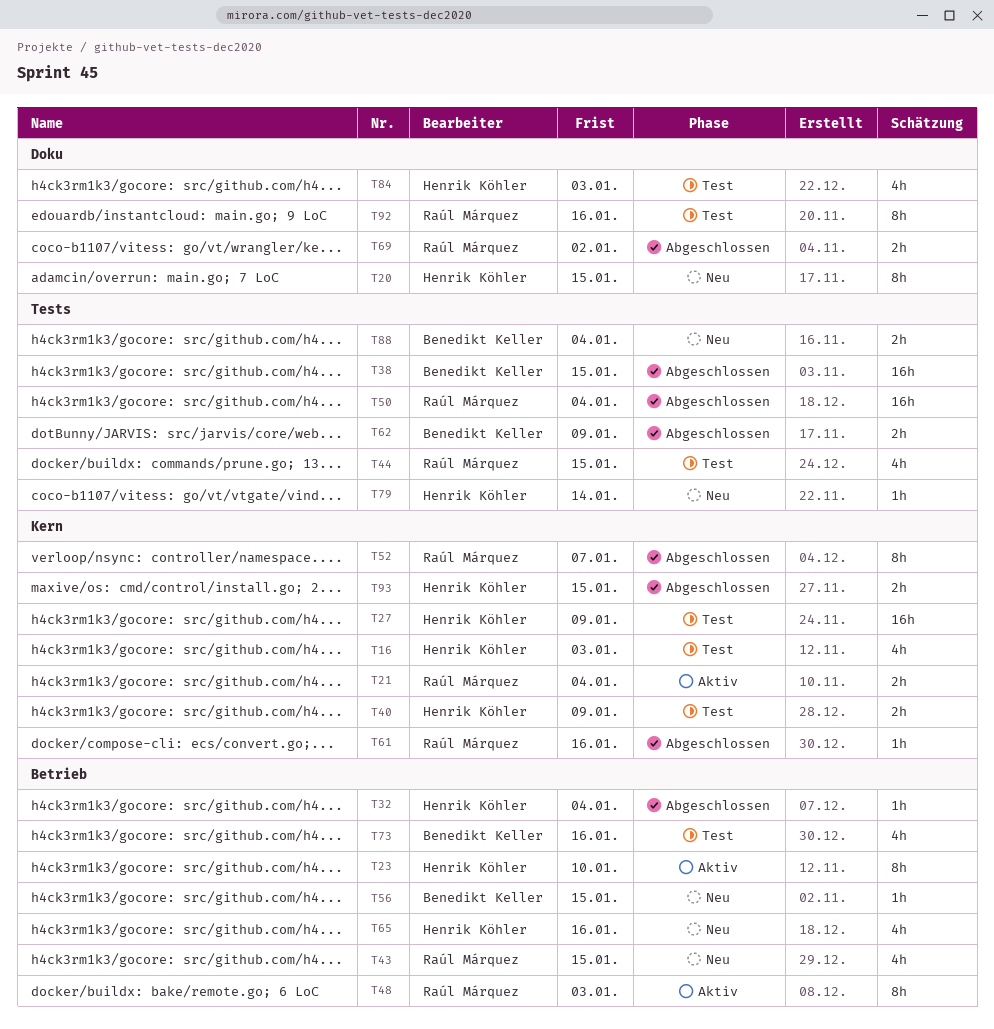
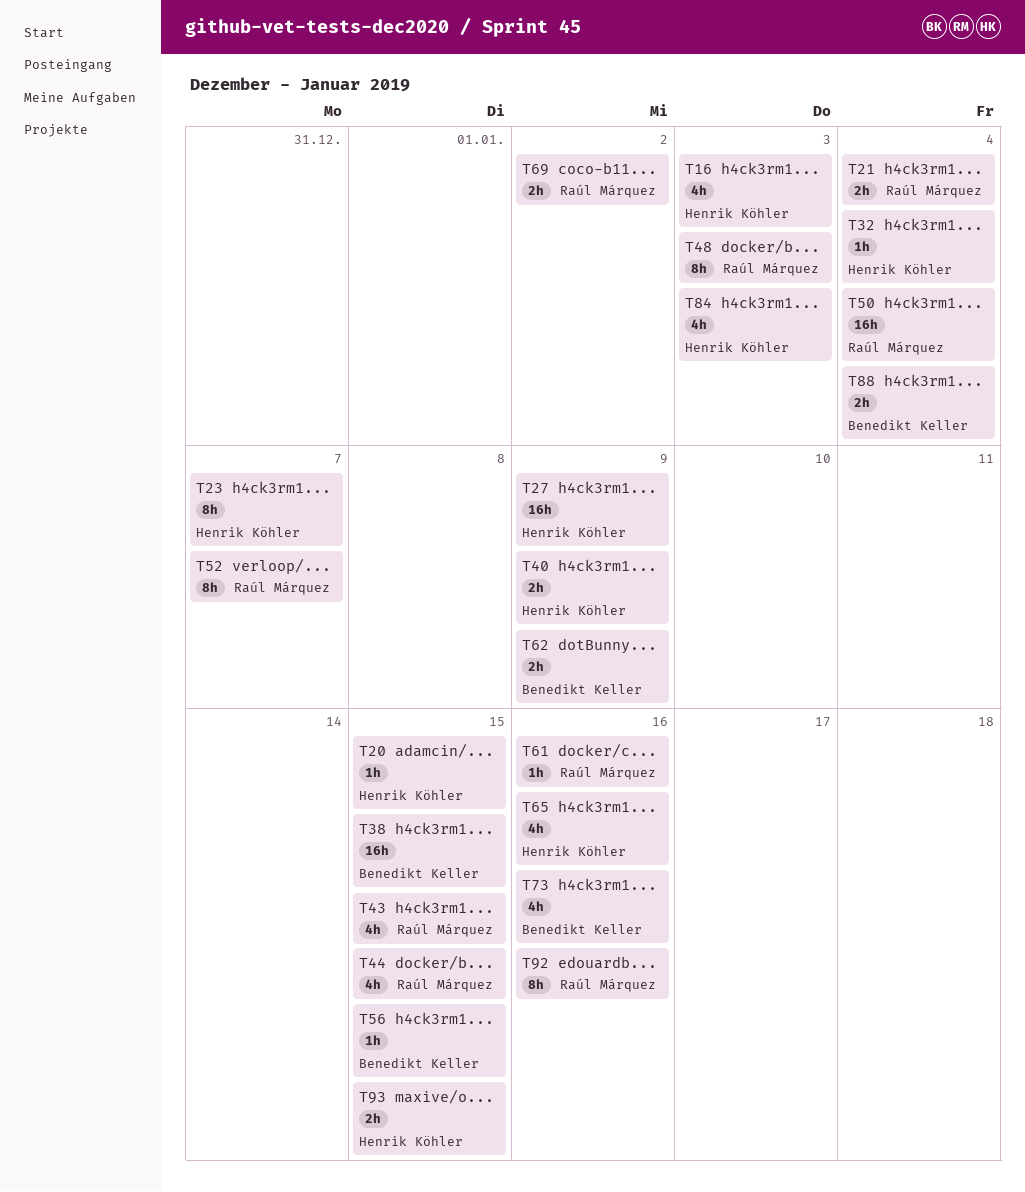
T20, estimate: 8h -> 1h
T23, due: Jan 10 -> Jan 7
T79: present -> none

